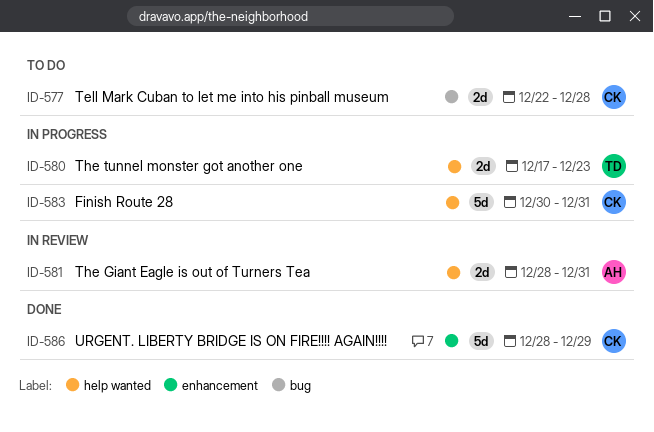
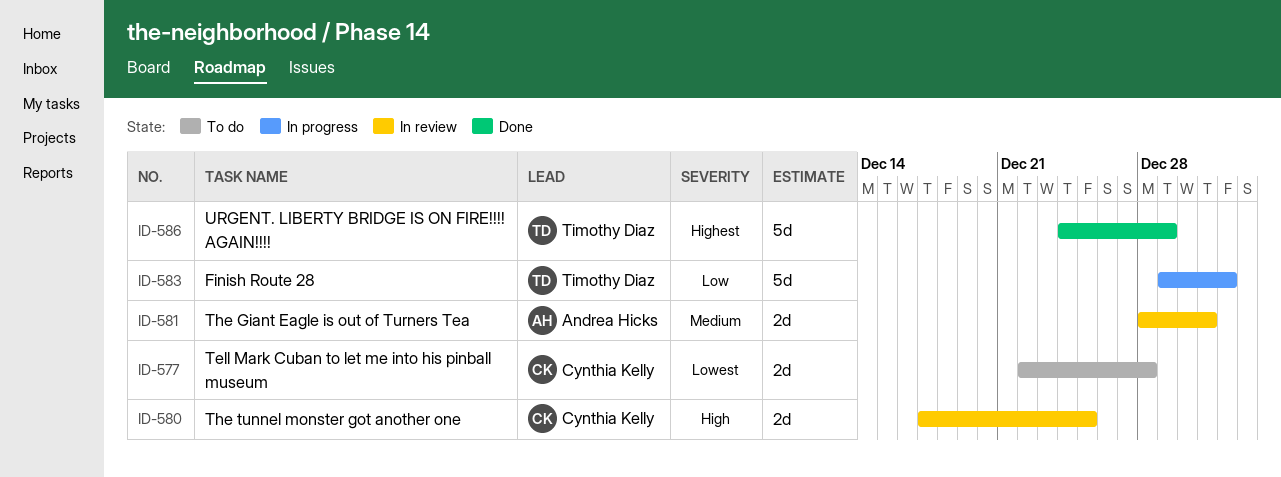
ID-580, status: In progress -> In review
ID-580, owner: Timothy Diaz -> Cynthia Kelly
ID-580, due: Dec 23 -> Dec 25
ID-583, owner: Cynthia Kelly -> Timothy Diaz
ID-583, start: Dec 30 -> Dec 29
ID-583, due: Dec 31 -> Jan 1
ID-586, owner: Cynthia Kelly -> Timothy Diaz
ID-586, start: Dec 28 -> Dec 24

